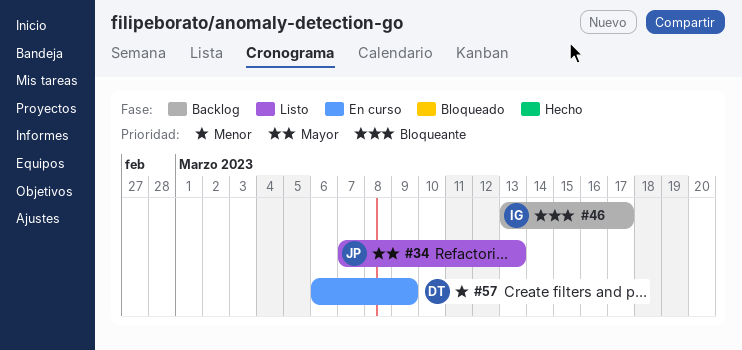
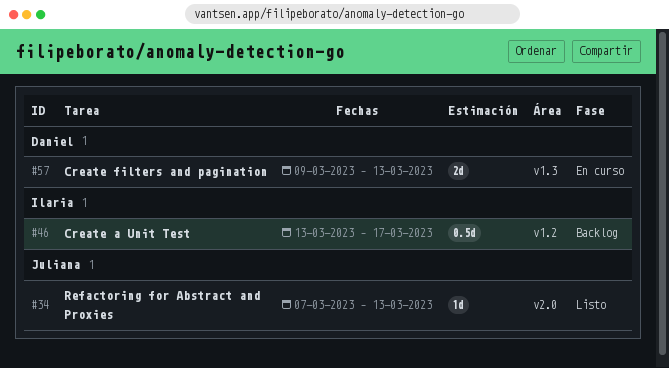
#57, start: Mar 6 -> Mar 9
#57, due: Mar 9 -> Mar 13

